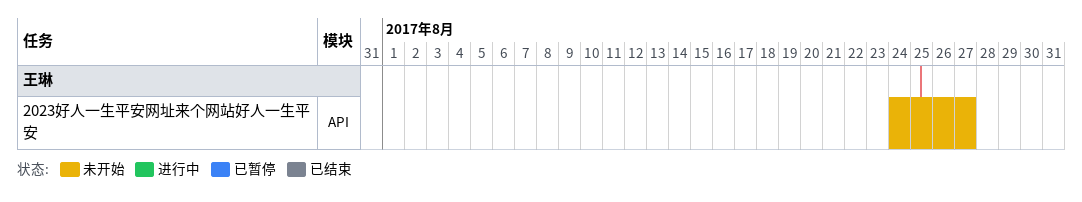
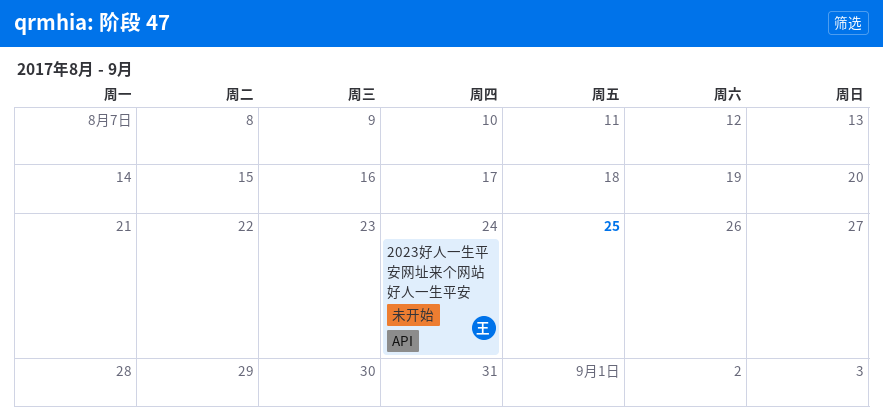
2023好人一生平安网址来个网站好人一生平安, due: Aug 27 -> Aug 24

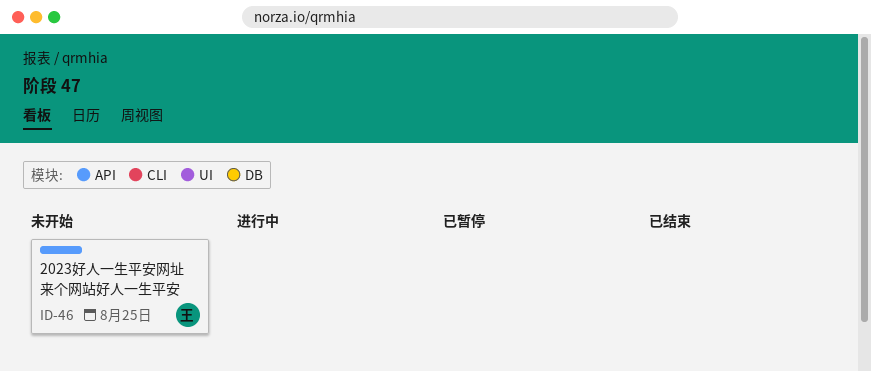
2023好人一生平安网址来个网站好人一生平安, due: Aug 24 -> Aug 25

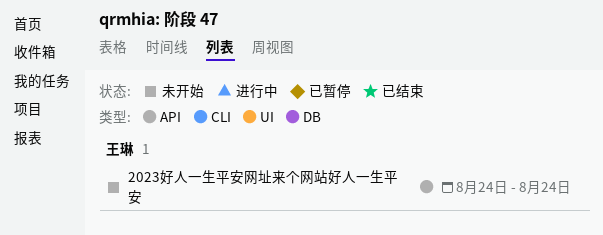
2023好人一生平安网址来个网站好人一生平安, due: Aug 25 -> Aug 24

